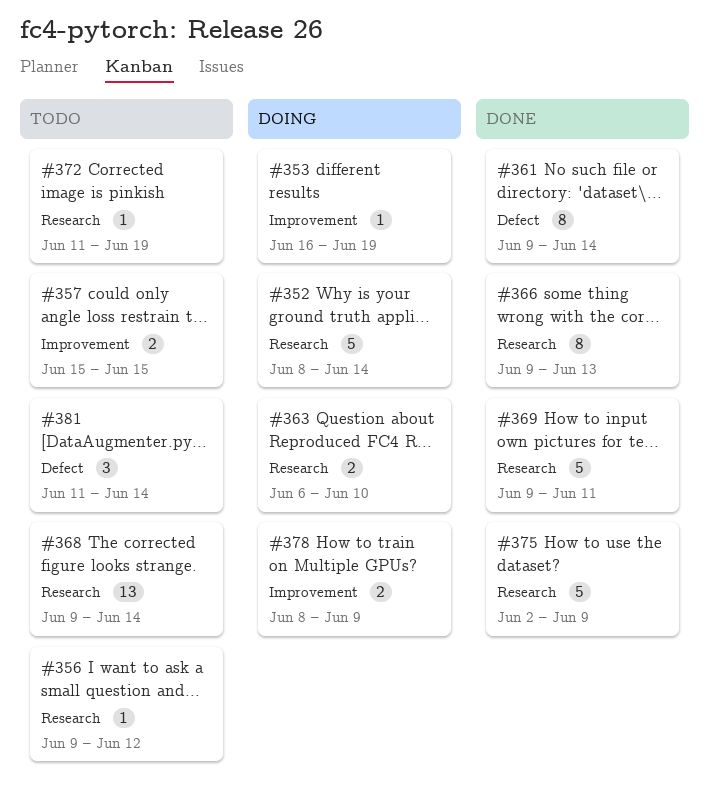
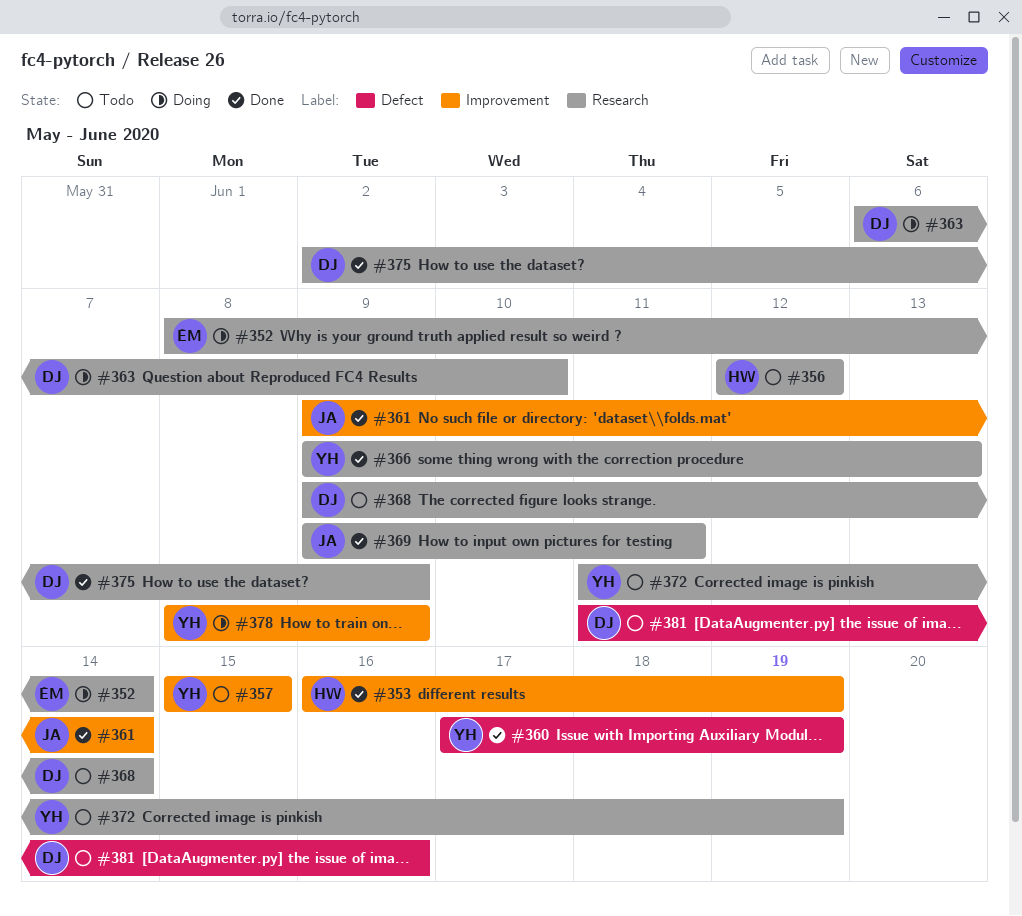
#353, status: Doing -> Done
#356, start: Jun 9 -> Jun 12
#360: none -> present
#361, label: Defect -> Improvement
#381, due: Jun 14 -> Jun 16

